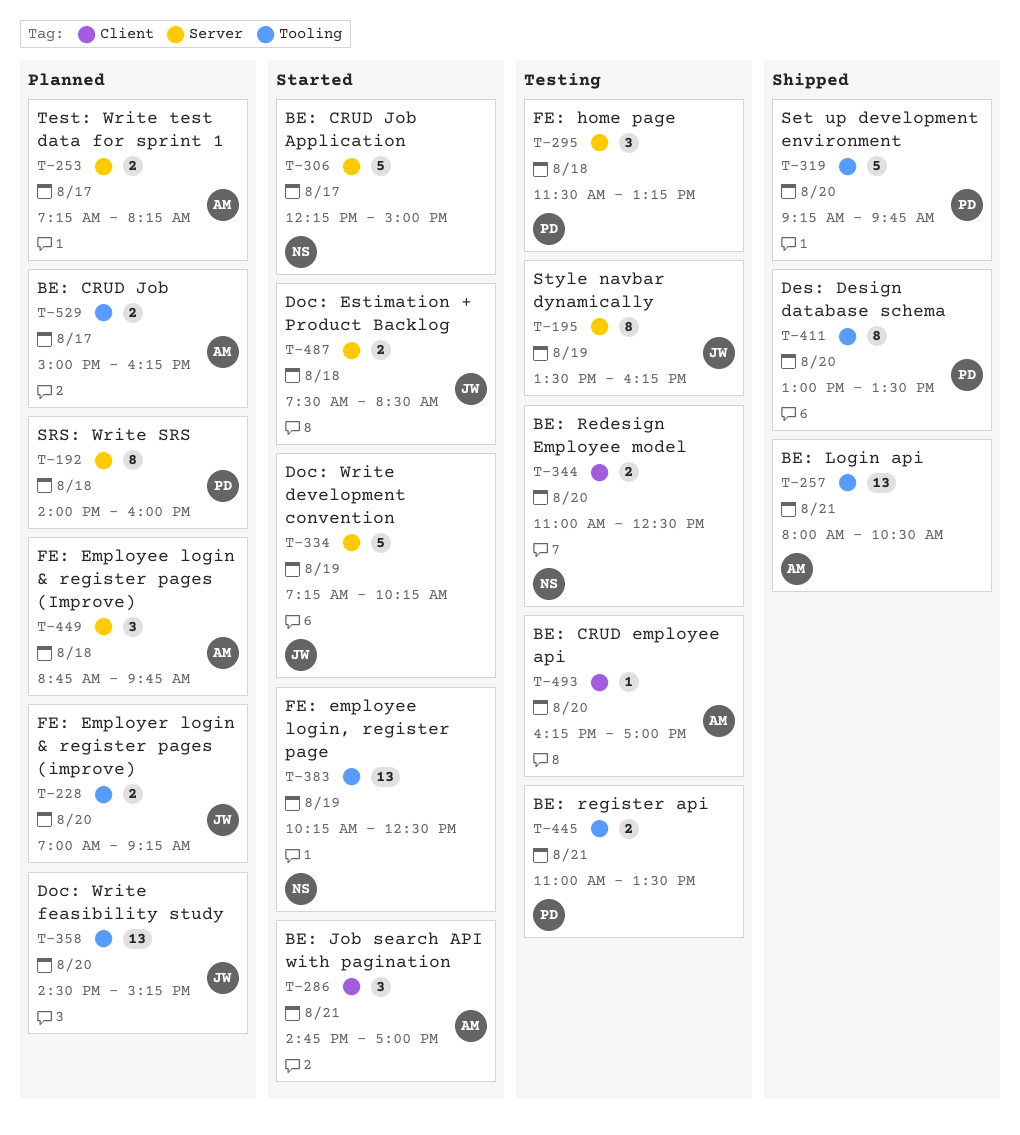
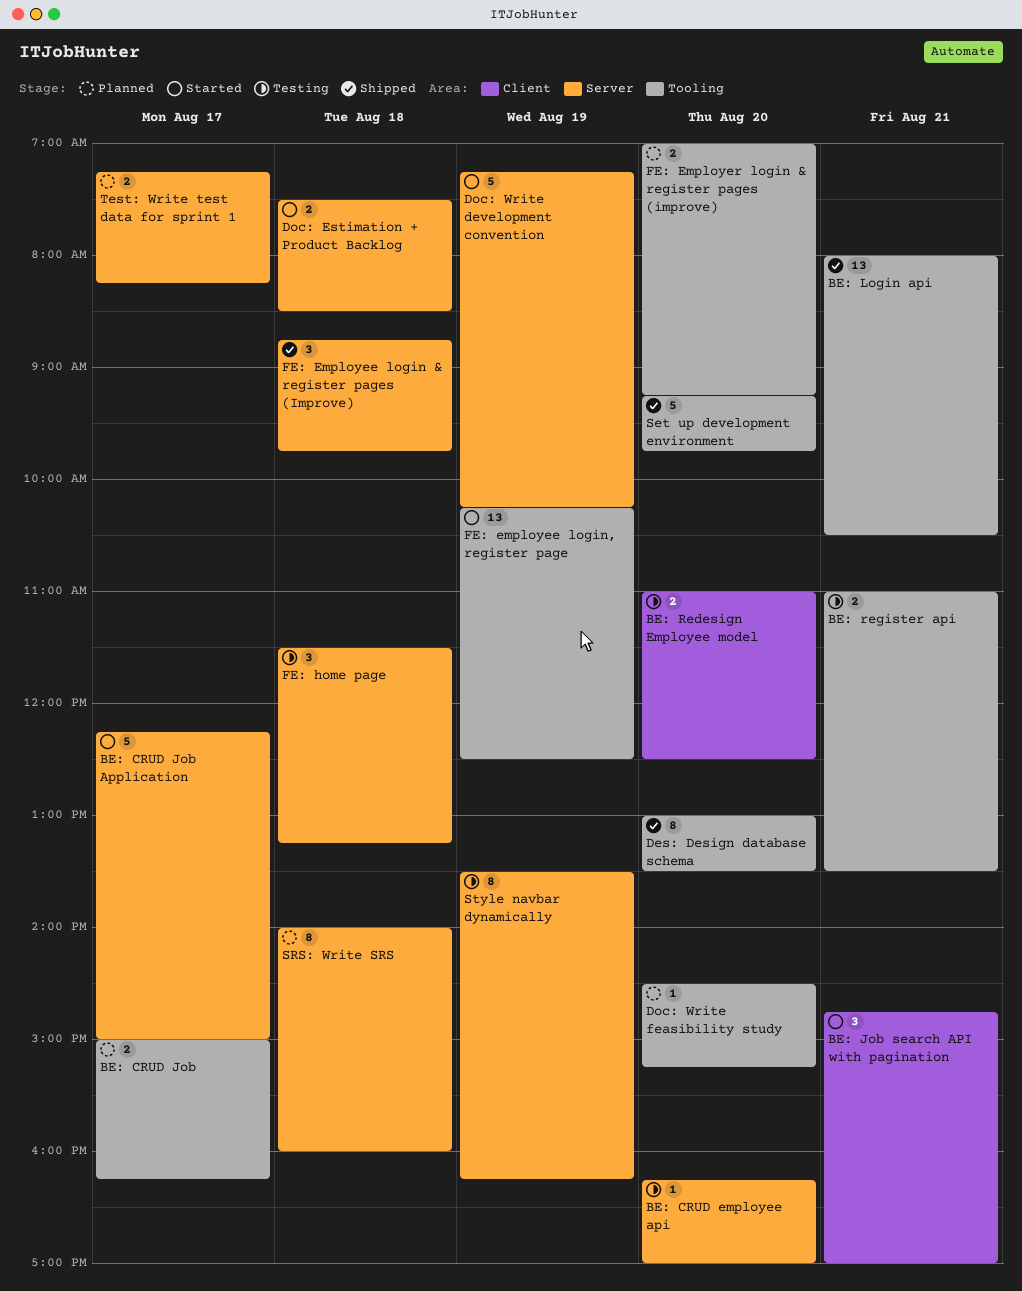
BE: CRUD employee api, label: Client -> Server
Doc: Write feasibility study, estimate: 13 -> 1
FE: Employee login & register pages (Improve), status: Planned -> Shipped

